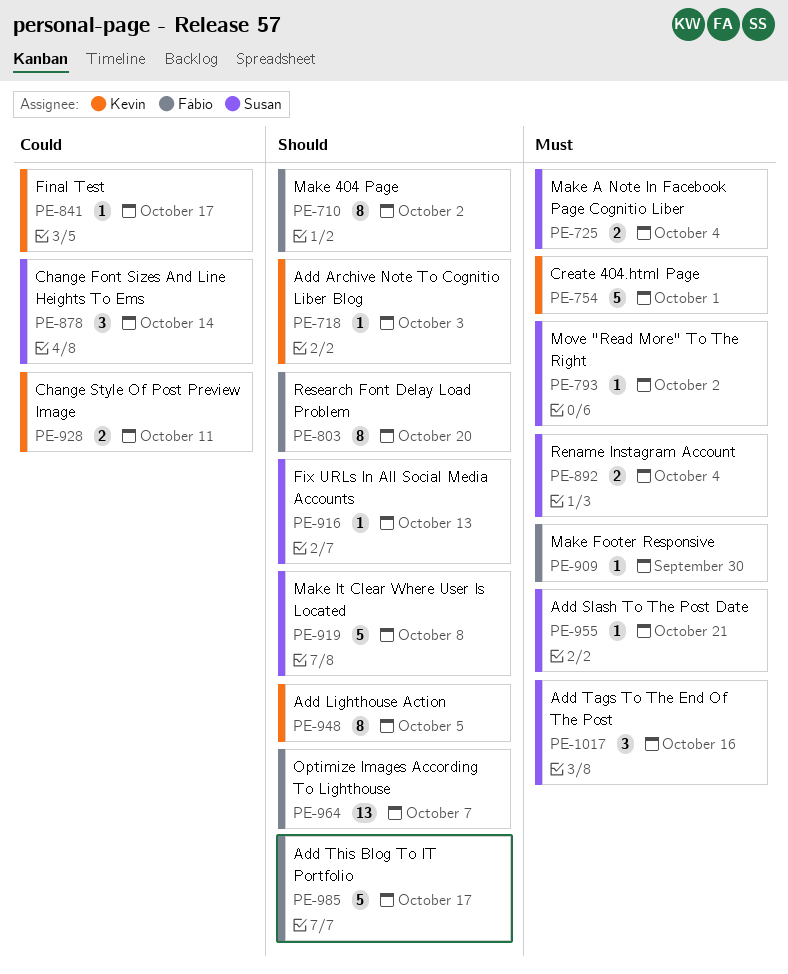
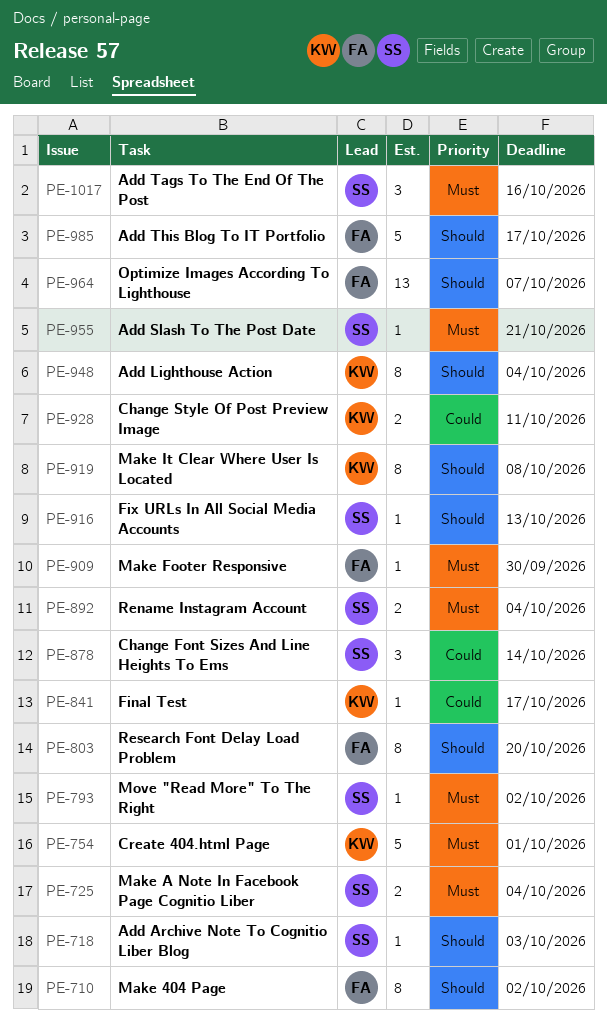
PE-718, owner: Kevin -> Susan
PE-919, owner: Susan -> Kevin
PE-919, estimate: 5 -> 8
PE-948, due: Oct 5 -> Oct 4

